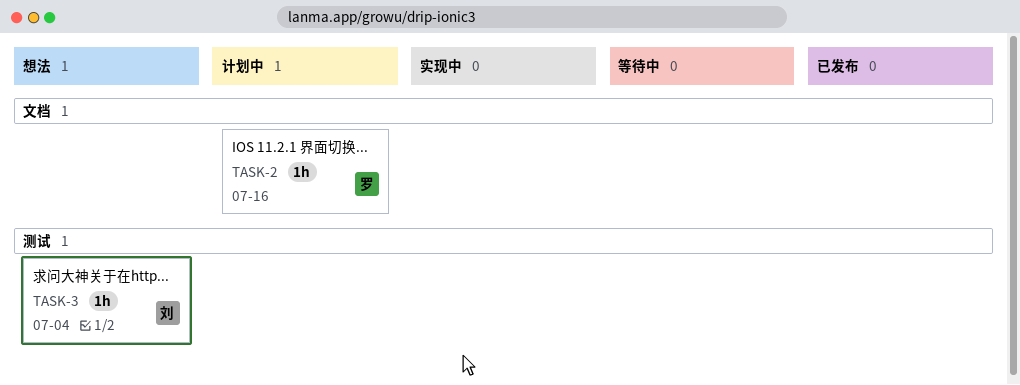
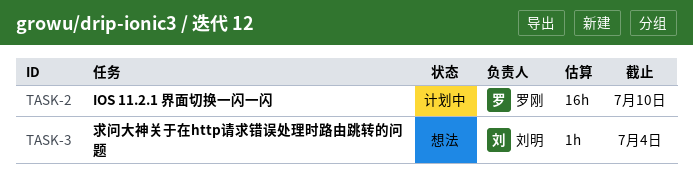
TASK-2, estimate: 1h -> 16h
TASK-2, due: Jul 16 -> Jul 10

